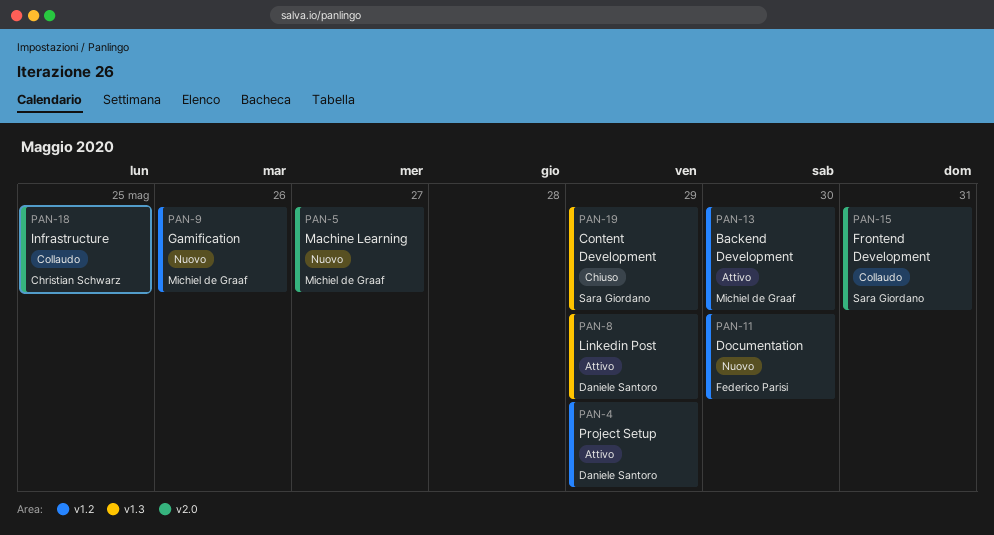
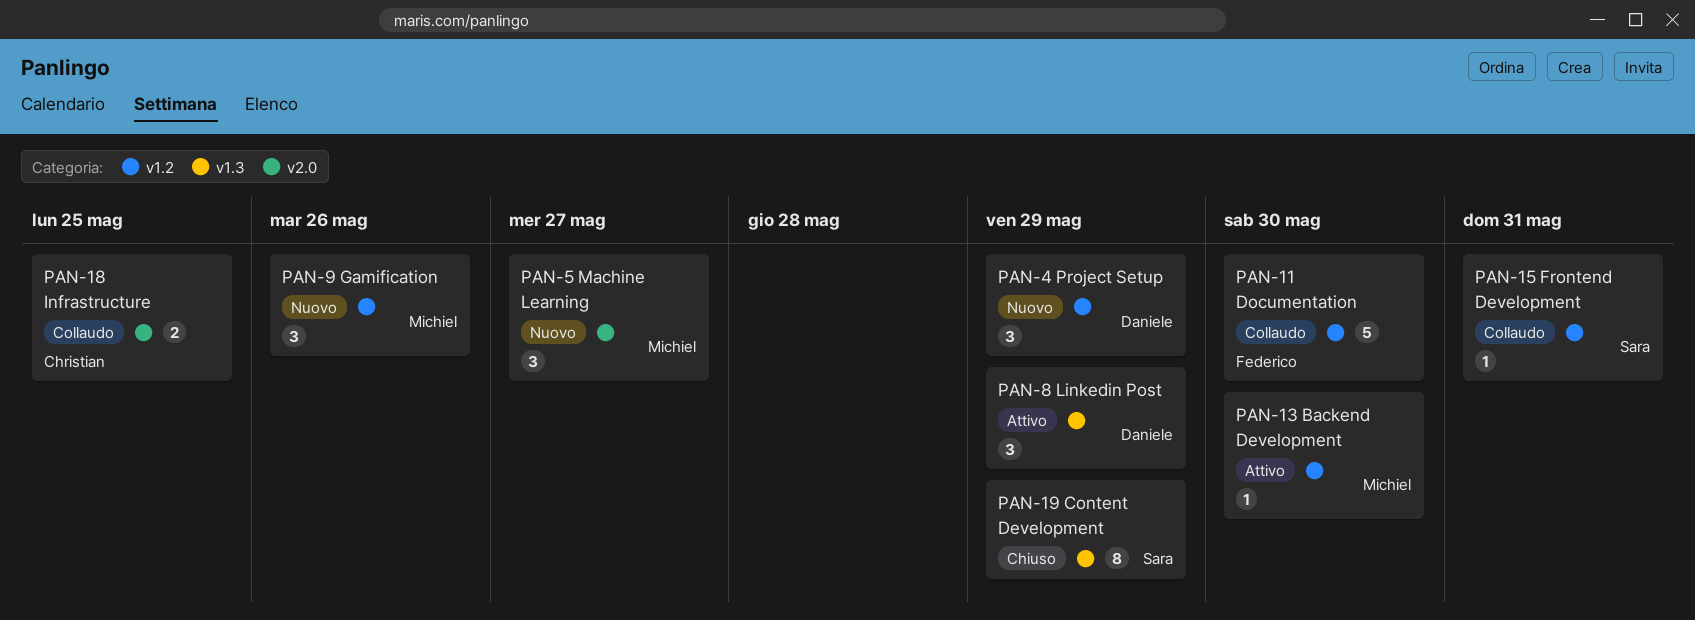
PAN-4, status: Attivo -> Nuovo
PAN-11, status: Nuovo -> Collaudo
PAN-15, label: v2.0 -> v1.2

